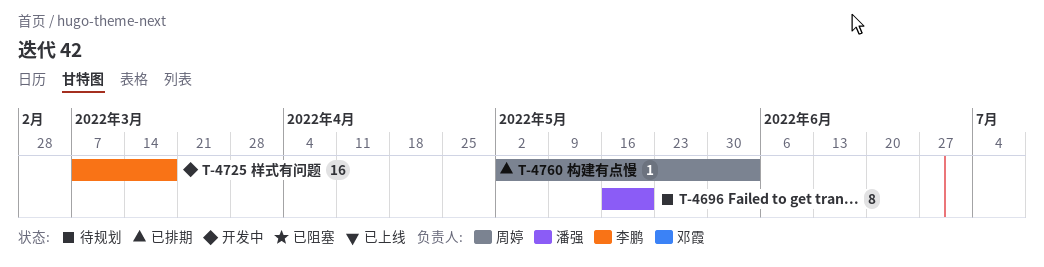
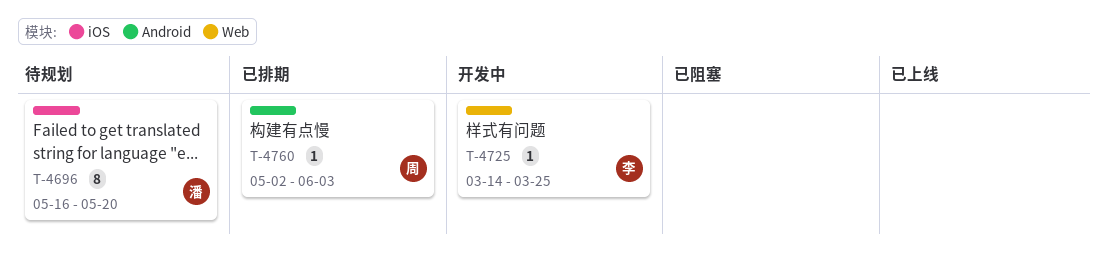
T-4725, estimate: 16 -> 1
T-4725, start: Mar 7 -> Mar 14
T-4725, due: Mar 18 -> Mar 25

